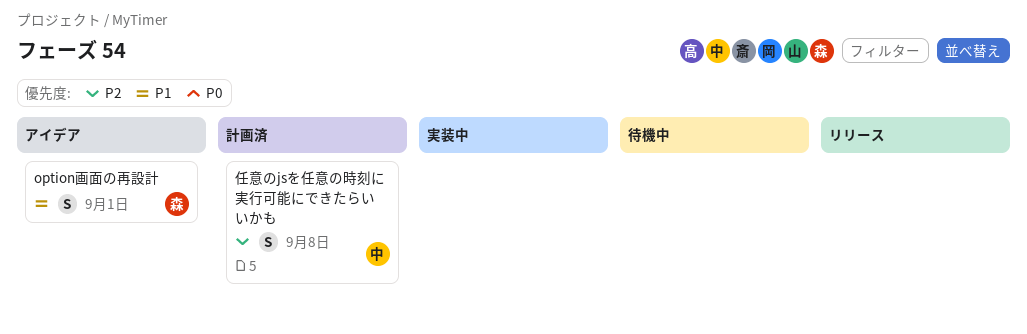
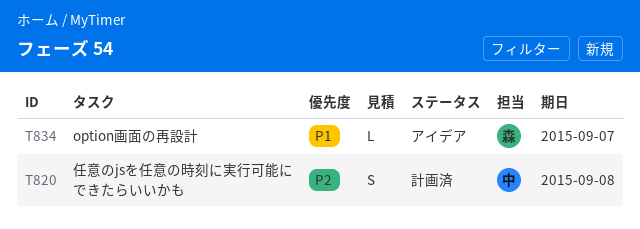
option画面の再設計, estimate: S -> L
option画面の再設計, due: Sep 1 -> Sep 7

